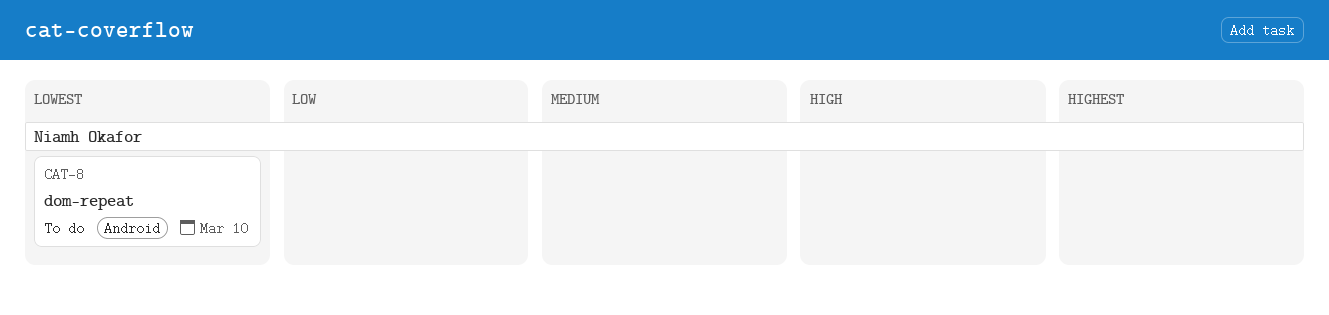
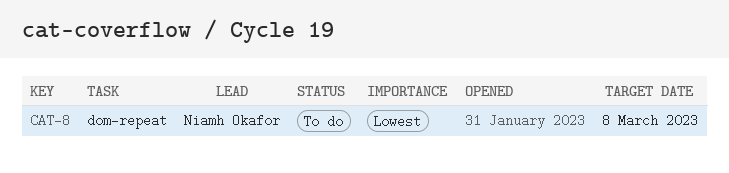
CAT-8, due: Mar 10 -> Mar 8

